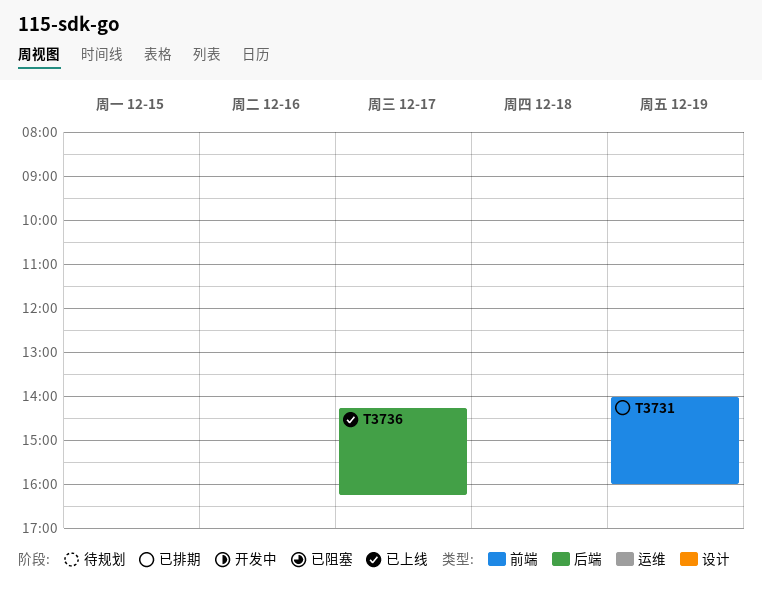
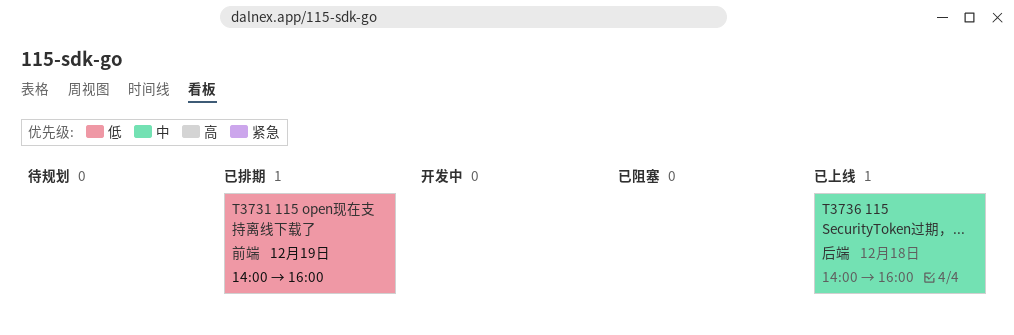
T3736, day: Dec 17 -> Dec 18
T3736, begins: 14:15 -> 14:00
T3736, ends: 16:15 -> 16:00

